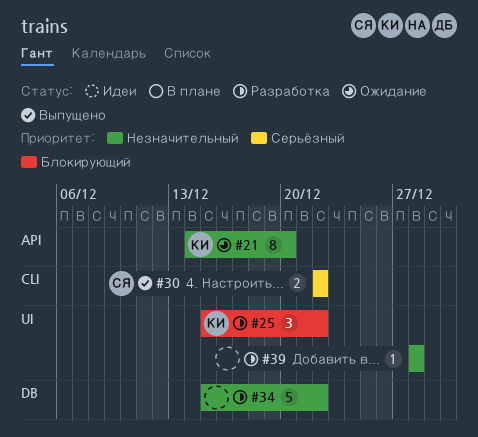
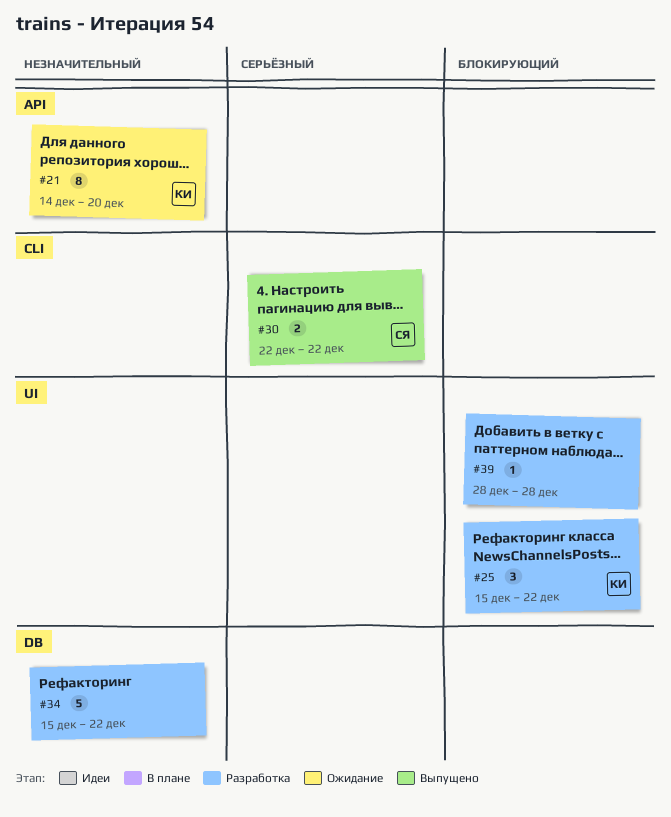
#39, priority: Незначительный -> Блокирующий

